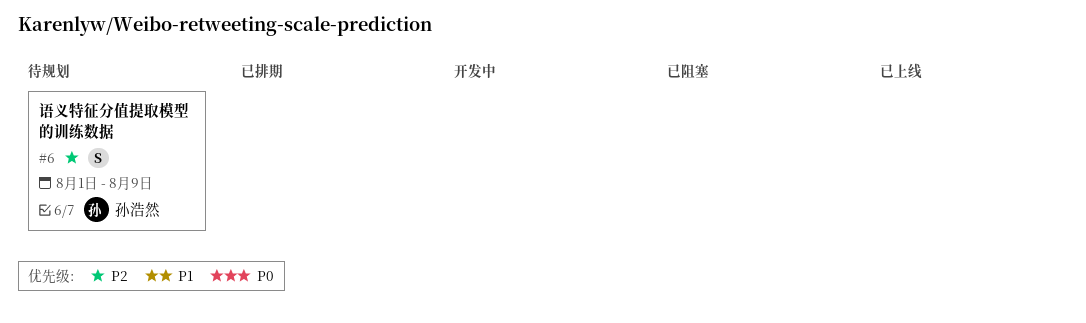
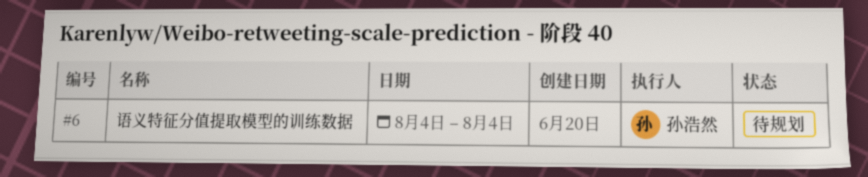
#6, start: Aug 1 -> Aug 4
#6, due: Aug 9 -> Aug 4

